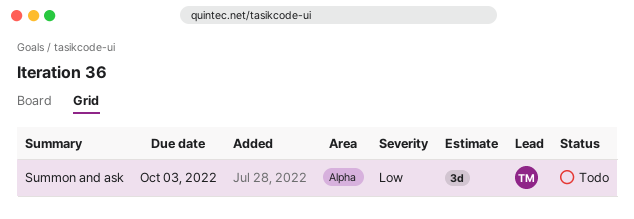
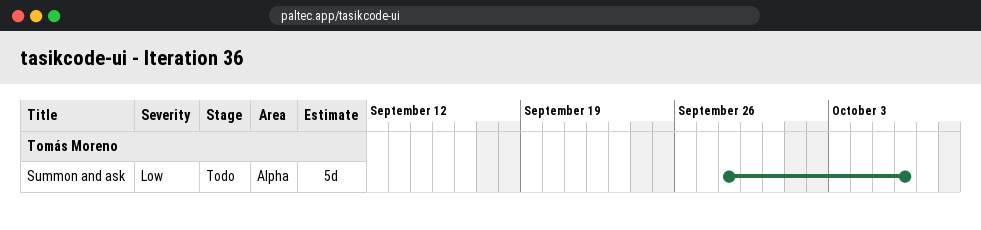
Summon and ask, estimate: 3d -> 5d
Summon and ask, due: Oct 3 -> Oct 6

